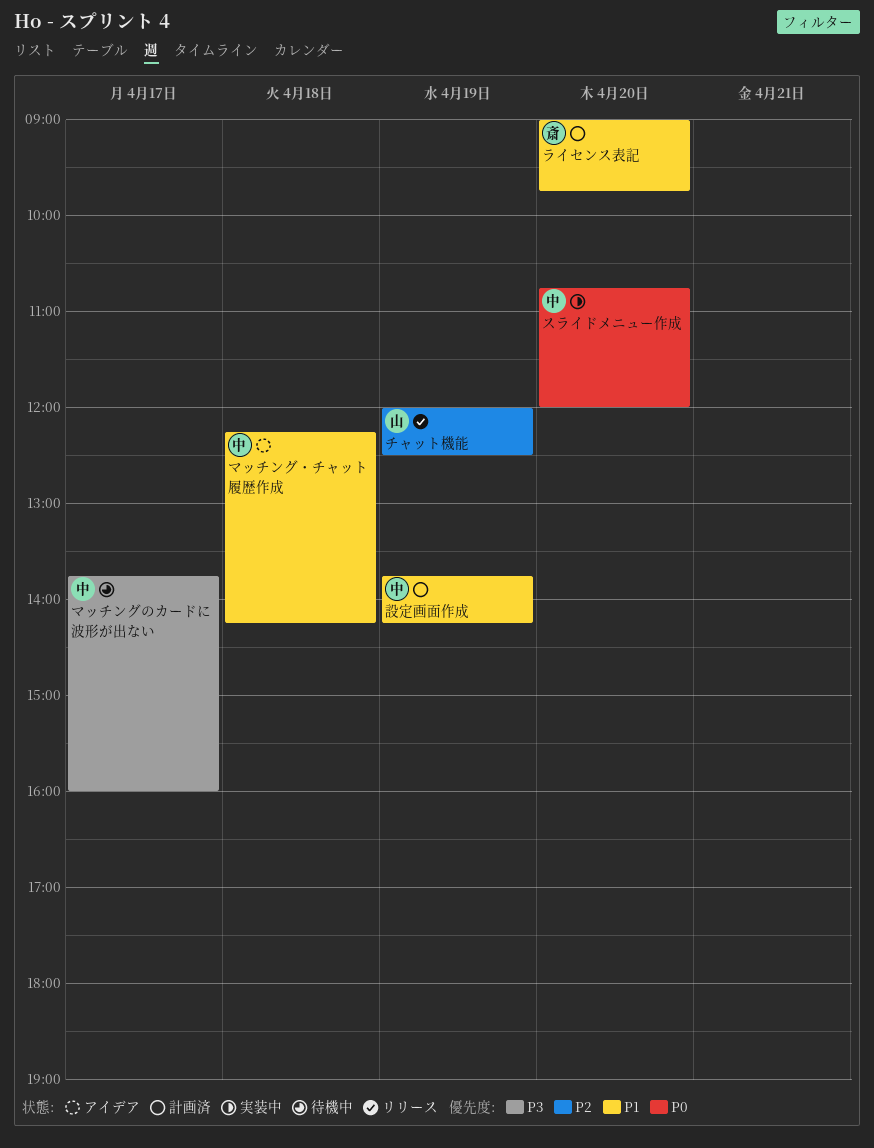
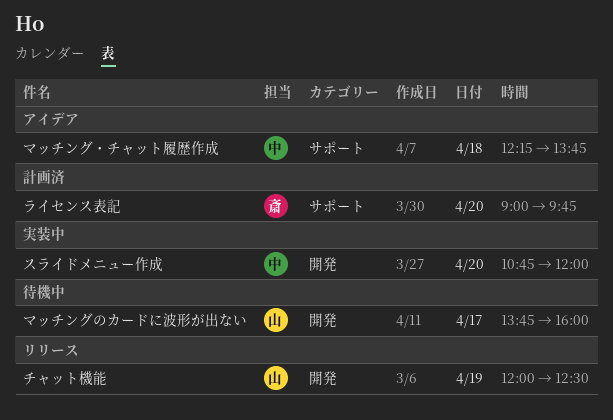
マッチングのカードに波形が出ない, owner: 中 -> 山
マッチング・チャット履歴作成, ends: 14:15 -> 13:45
設定画面作成: present -> none

